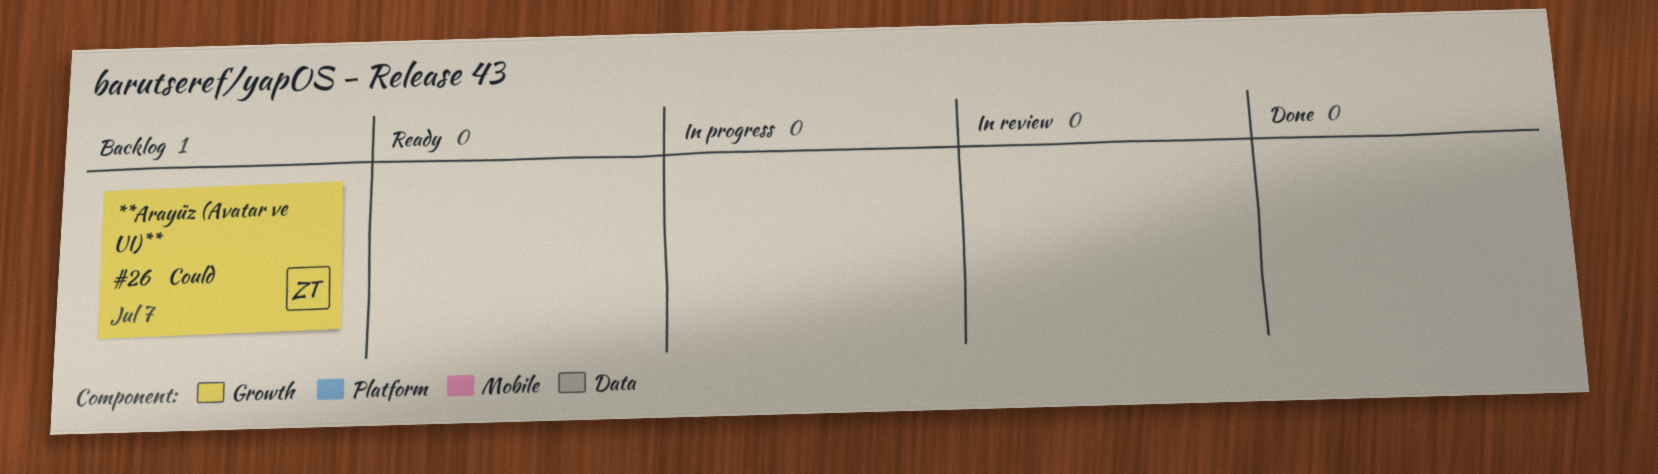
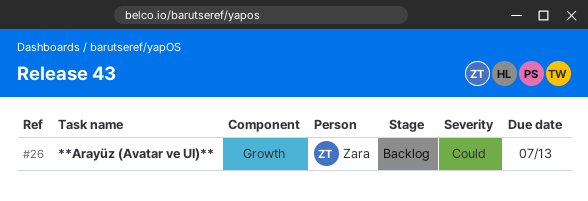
#26, due: Jul 7 -> Jul 13

